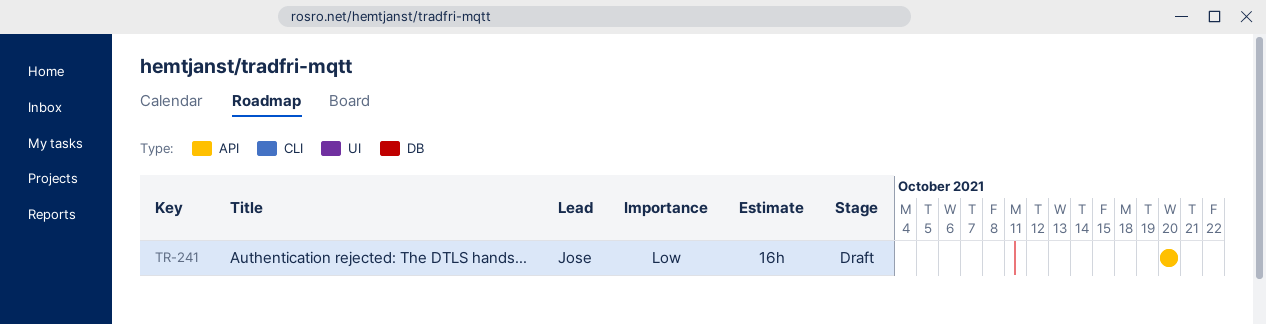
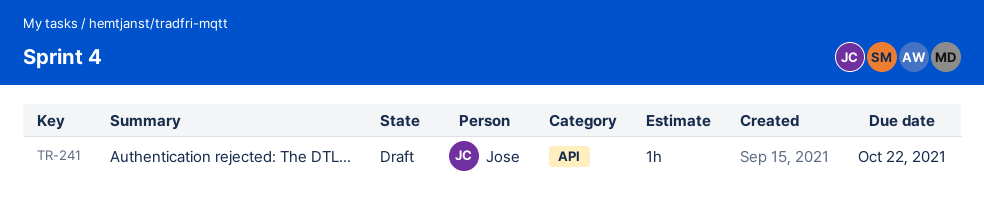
TR-241, estimate: 16h -> 1h
TR-241, due: Oct 20 -> Oct 22

